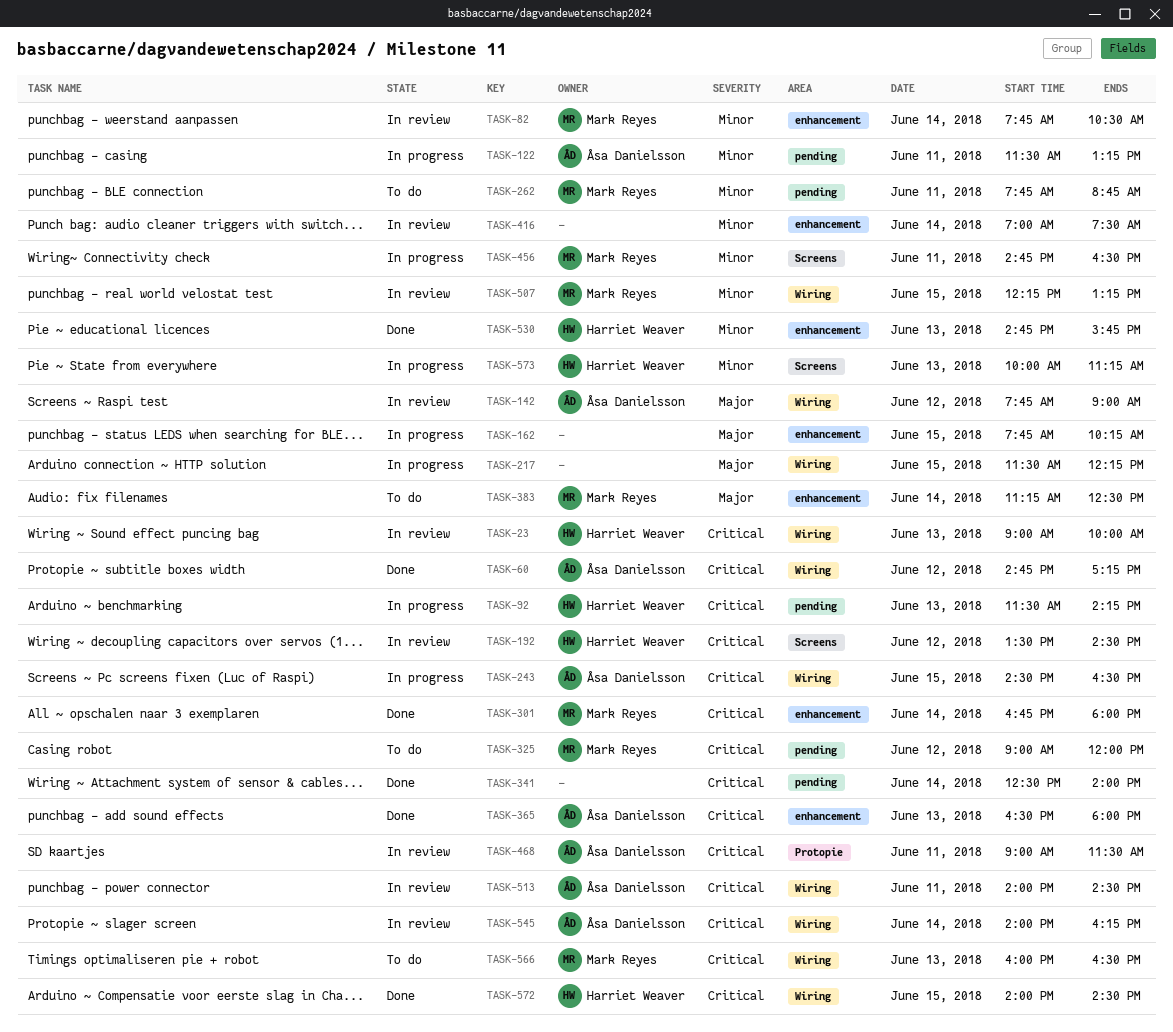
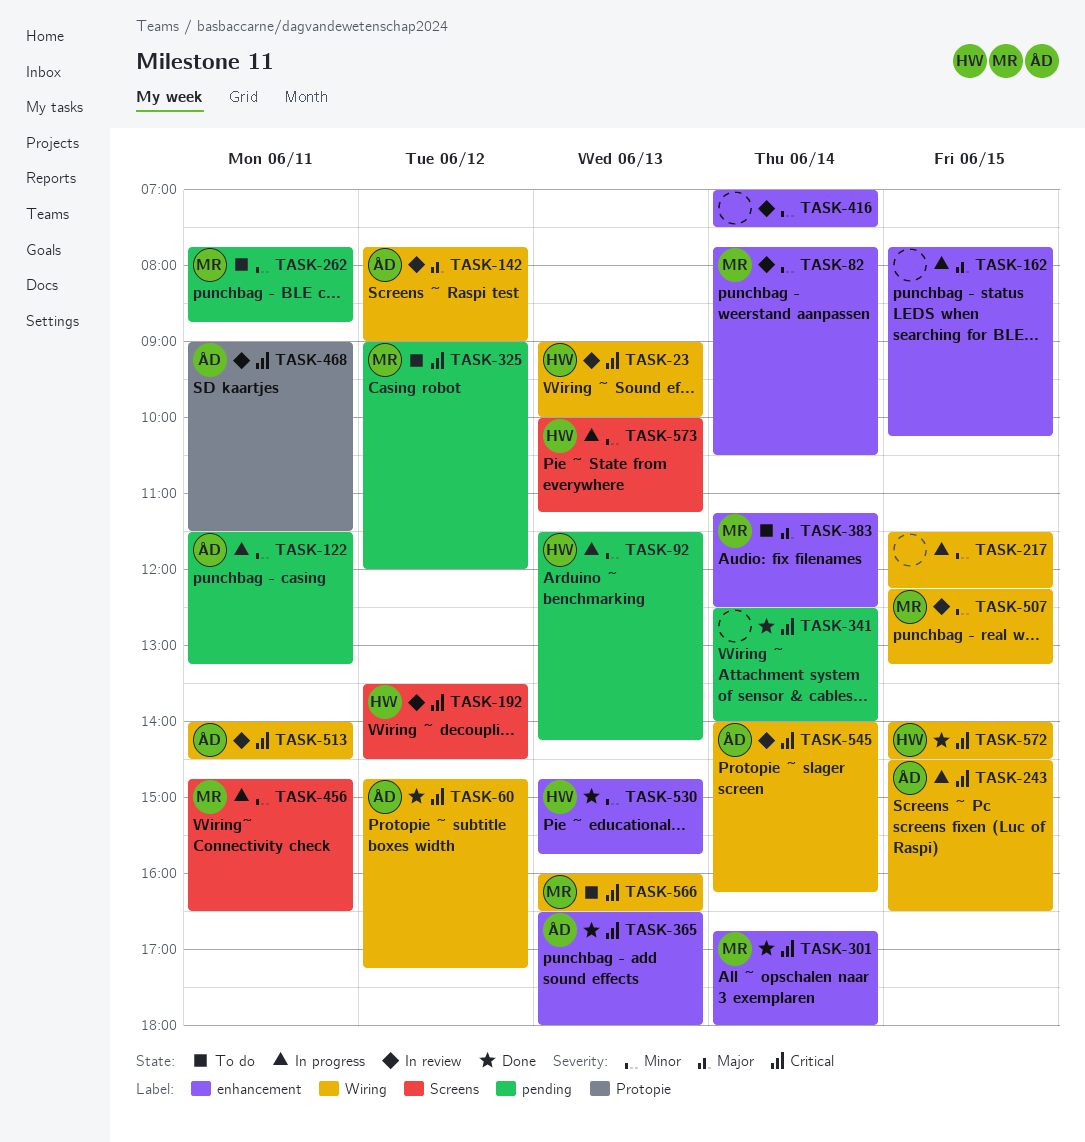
TASK-92, priority: Critical -> Minor
TASK-217, priority: Major -> Minor

